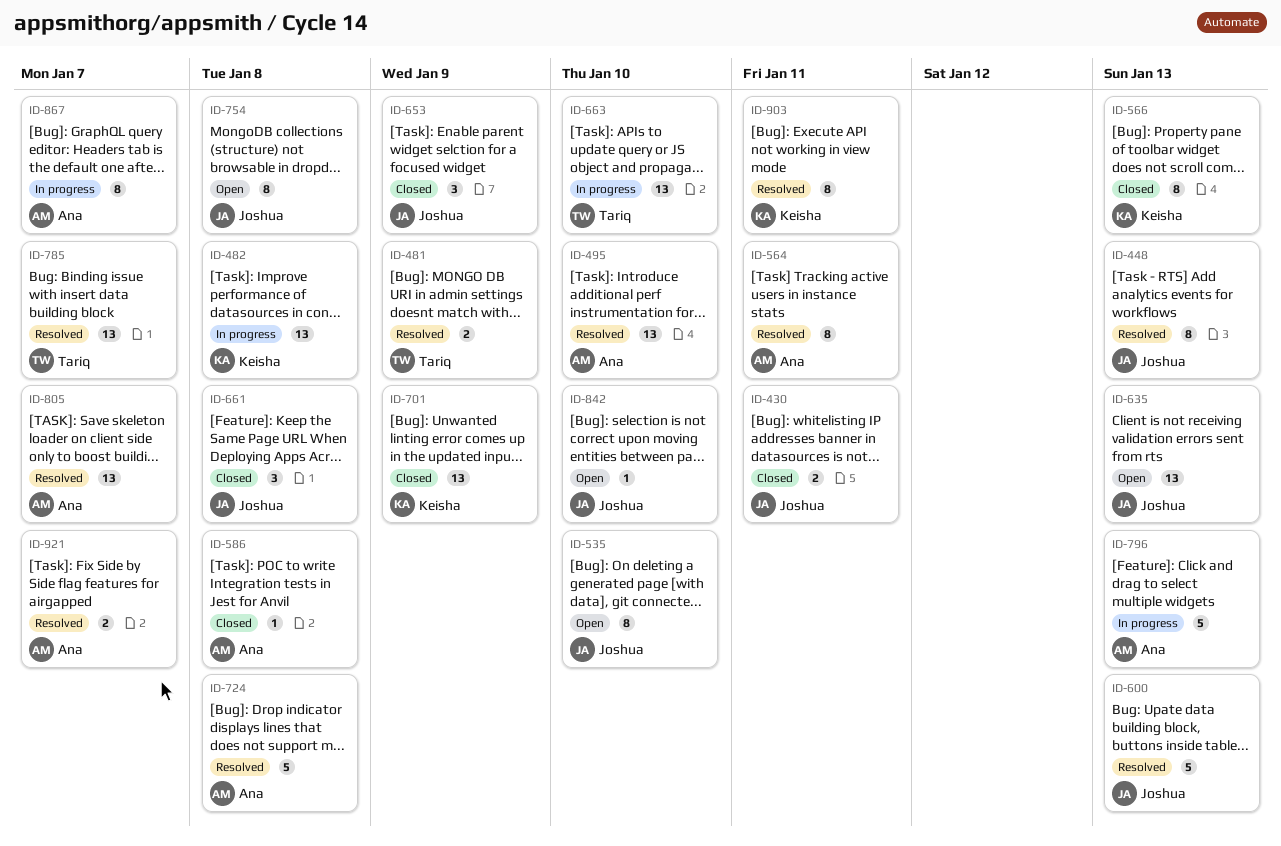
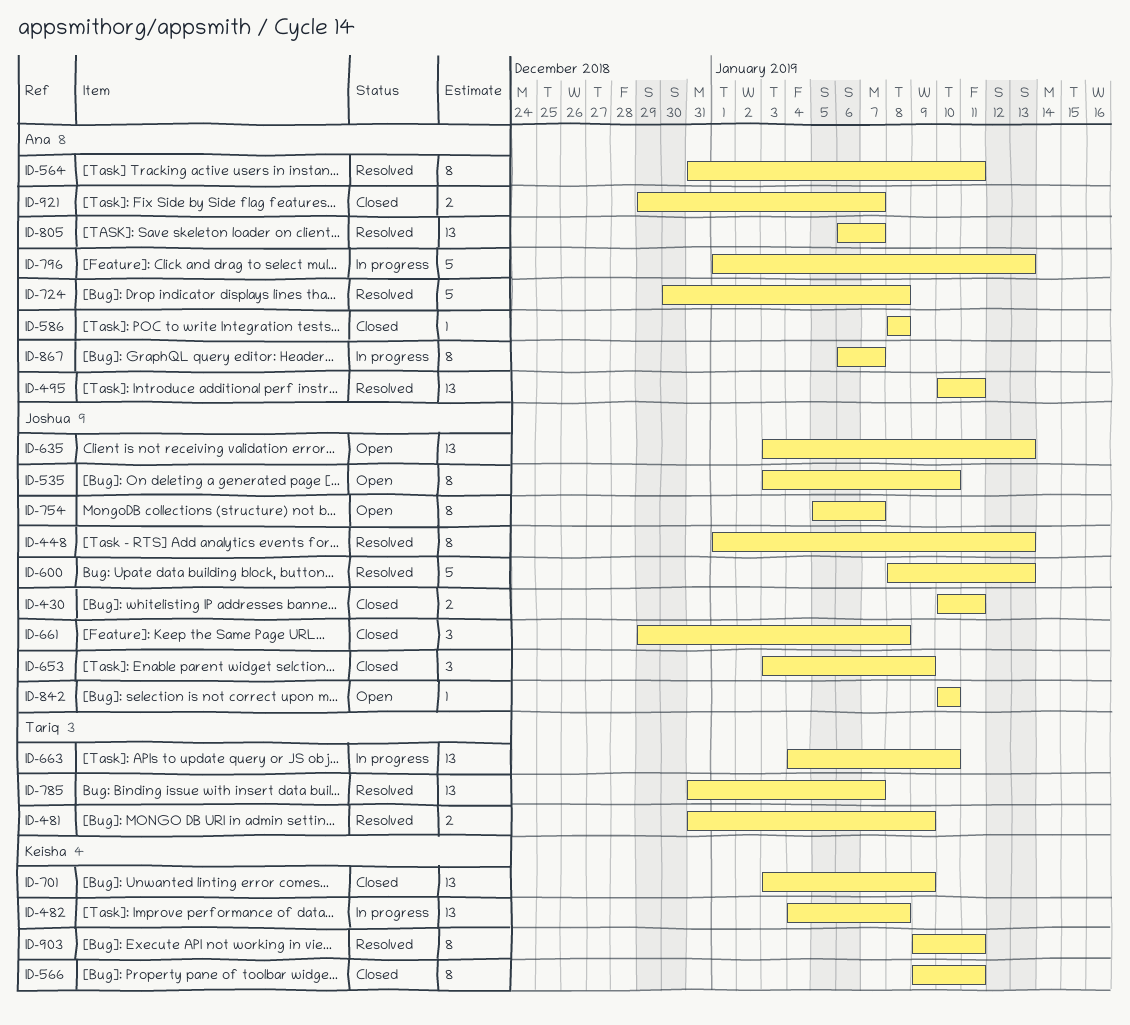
ID-495, due: Jan 10 -> Jan 11
ID-566, due: Jan 13 -> Jan 11
ID-754, due: Jan 8 -> Jan 7
ID-921, status: Resolved -> Closed

